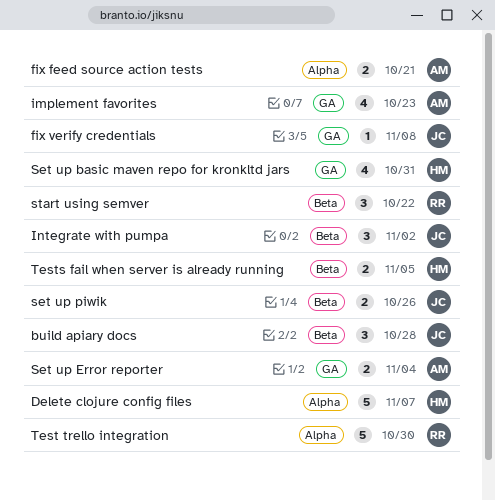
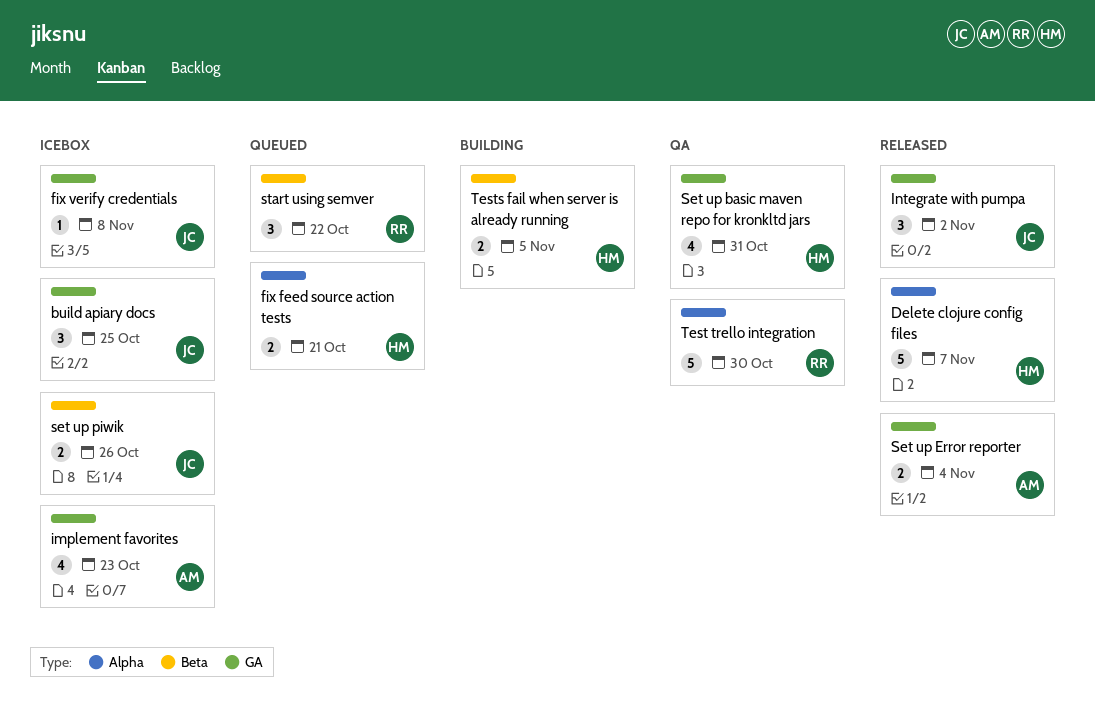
build apiary docs, label: Beta -> GA
build apiary docs, due: Oct 28 -> Oct 25
fix feed source action tests, owner: AM -> HM
Integrate with pumpa, label: Beta -> GA

